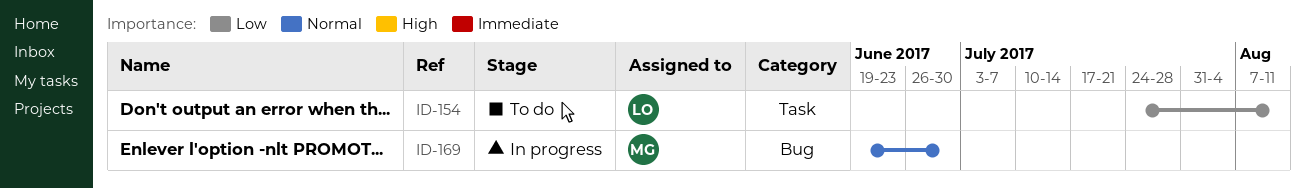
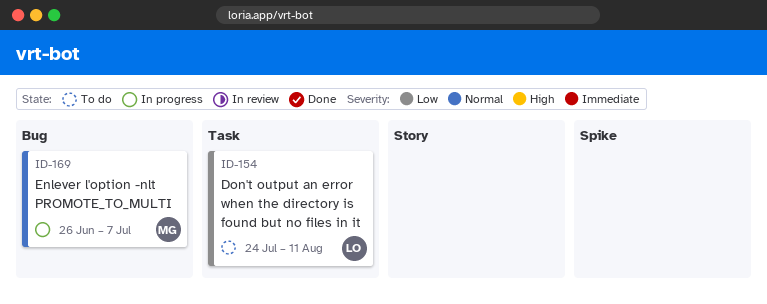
ID-169, start: Jun 19 -> Jun 26
ID-169, due: Jun 30 -> Jul 7

